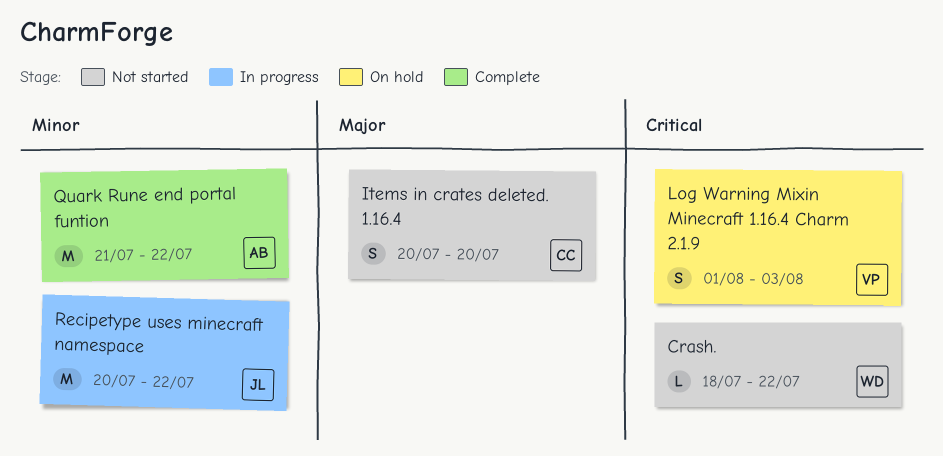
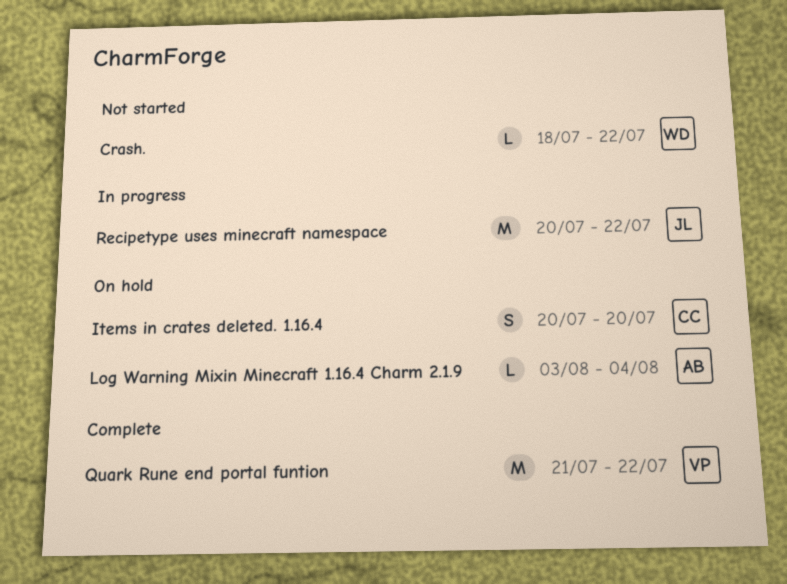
Items in crates deleted. 1.16.4, status: Not started -> On hold
Log Warning Mixin Minecraft 1.16.4 Charm 2.1.9, owner: VP -> AB
Log Warning Mixin Minecraft 1.16.4 Charm 2.1.9, estimate: S -> L
Log Warning Mixin Minecraft 1.16.4 Charm 2.1.9, start: Aug 1 -> Aug 3
Log Warning Mixin Minecraft 1.16.4 Charm 2.1.9, due: Aug 3 -> Aug 4
Quark Rune end portal funtion, owner: AB -> VP

